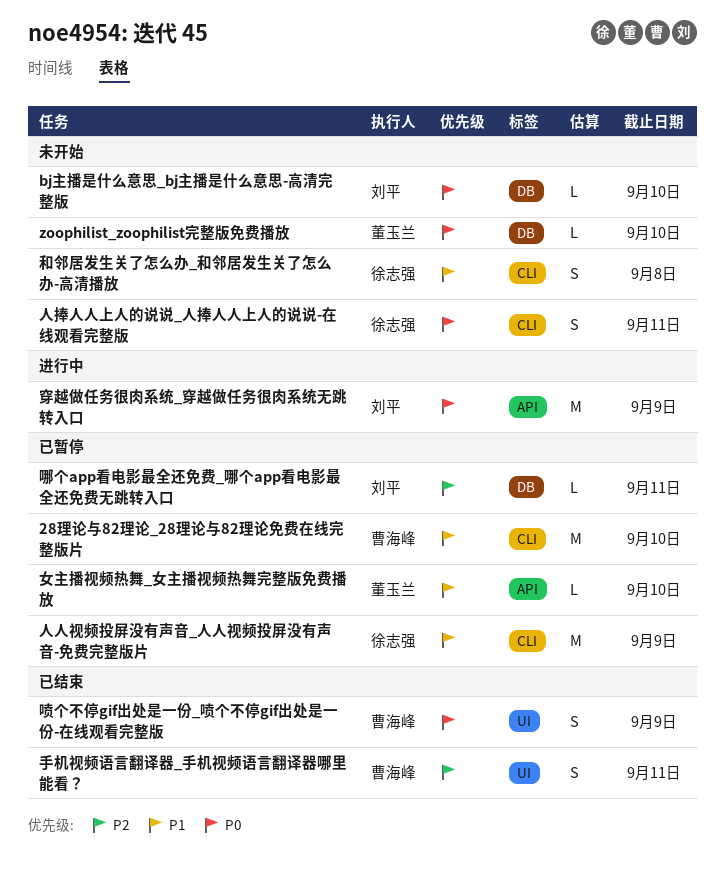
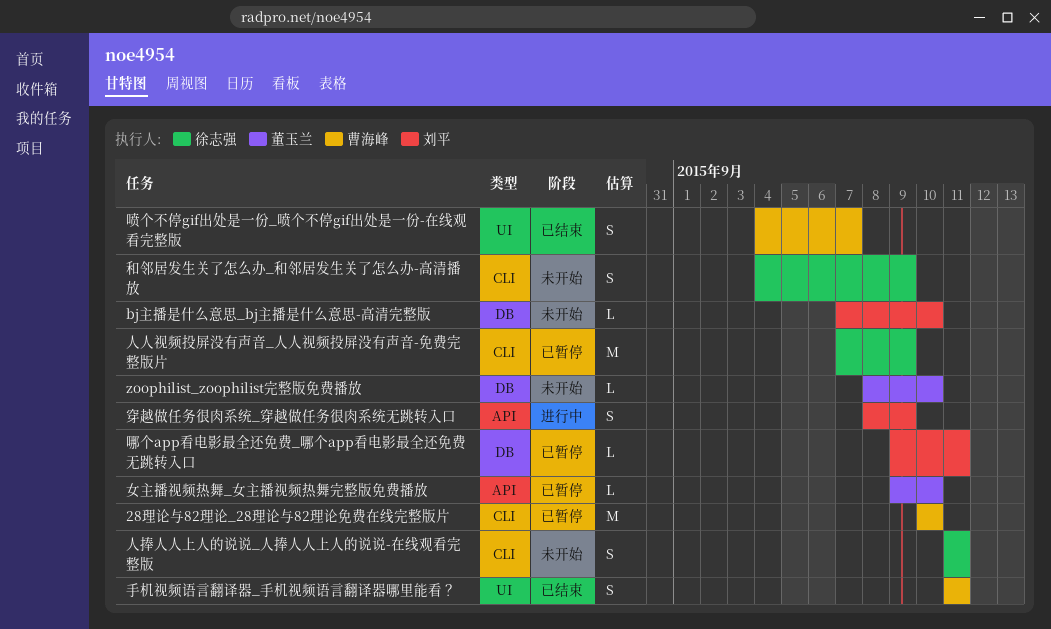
和邻居发生关了怎么办_和邻居发生关了怎么办-高清播放, due: Sep 8 -> Sep 9
喷个不停gif出处是一份_喷个不停gif出处是一份-在线观看完整版, due: Sep 9 -> Sep 7
穿越做任务很肉系统_穿越做任务很肉系统无跳转入口, estimate: M -> S

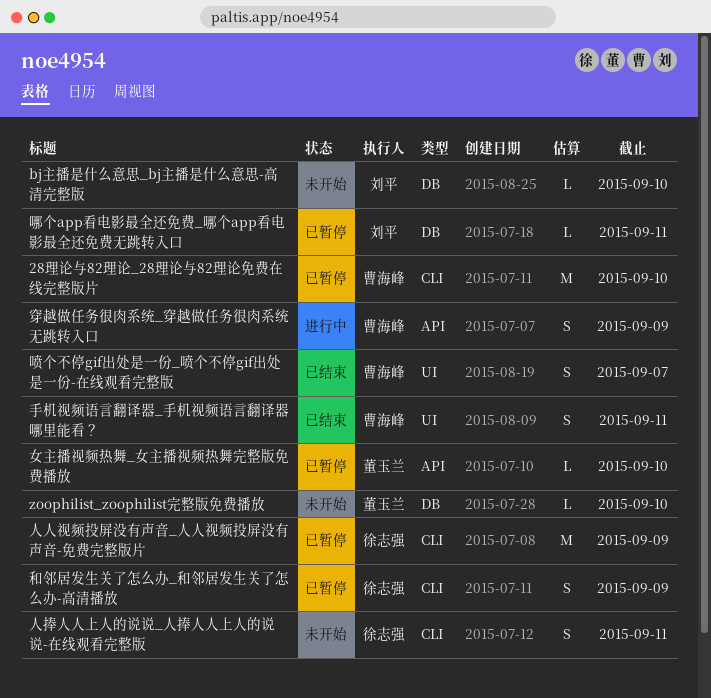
和邻居发生关了怎么办_和邻居发生关了怎么办-高清播放, status: 未开始 -> 已暂停
穿越做任务很肉系统_穿越做任务很肉系统无跳转入口, owner: 刘平 -> 曹海峰

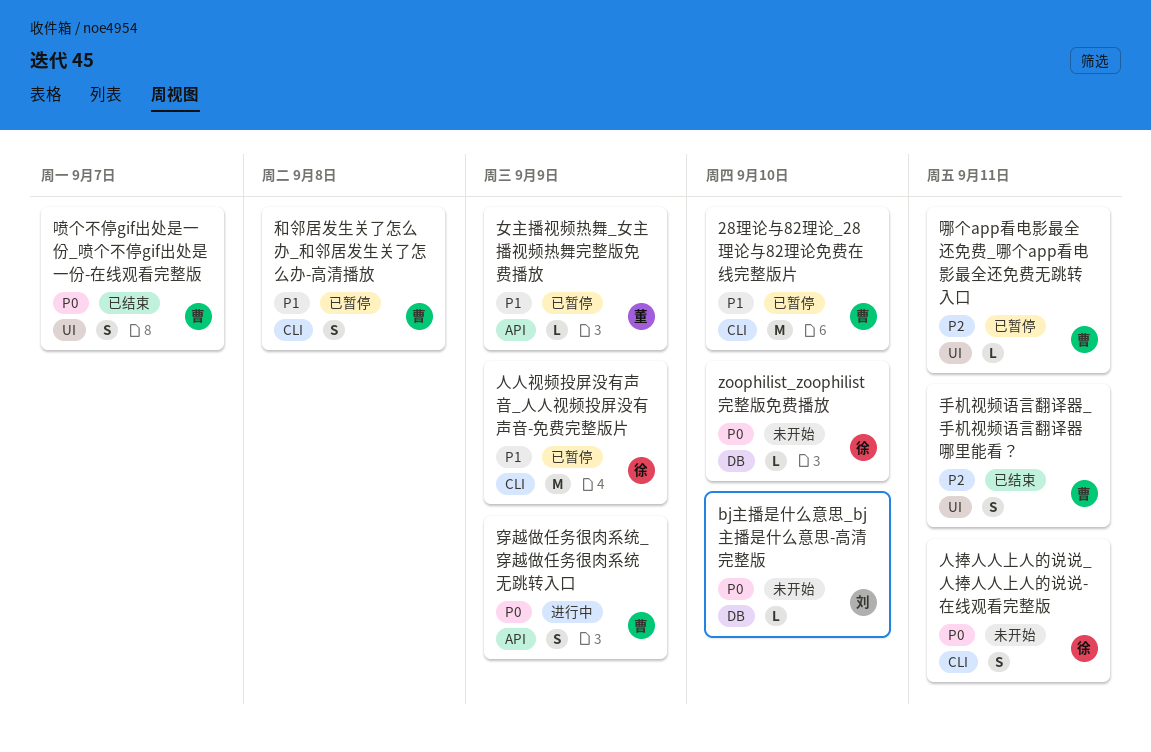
zoophilist_zoophilist完整版免费播放, owner: 董玉兰 -> 徐志强
和邻居发生关了怎么办_和邻居发生关了怎么办-高清播放, owner: 徐志强 -> 曹海峰
和邻居发生关了怎么办_和邻居发生关了怎么办-高清播放, due: Sep 9 -> Sep 8
哪个app看电影最全还免费_哪个app看电影最全还免费无跳转入口, owner: 刘平 -> 曹海峰
哪个app看电影最全还免费_哪个app看电影最全还免费无跳转入口, label: DB -> UI
女主播视频热舞_女主播视频热舞完整版免费播放, due: Sep 10 -> Sep 9

